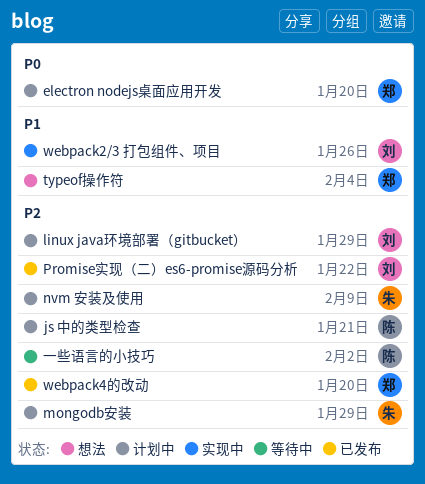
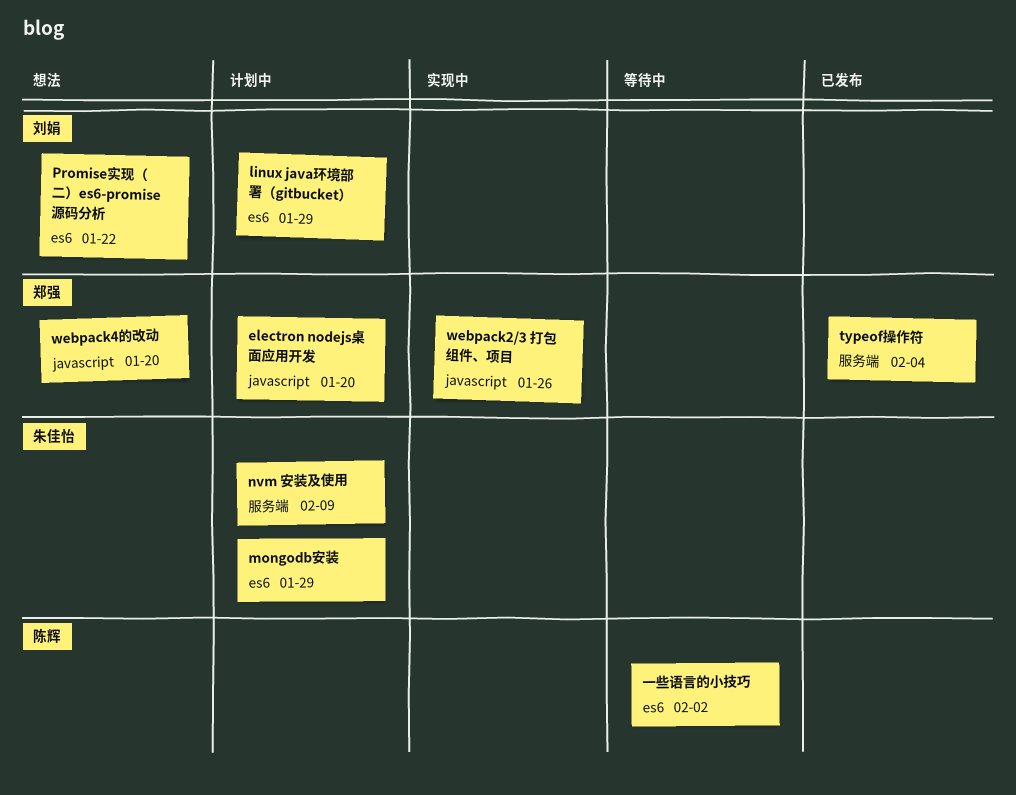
js 中的类型检查: present -> none
Promise实现（二）es6-promise源码分析, status: 已发布 -> 想法
typeof操作符, status: 想法 -> 已发布
webpack2/3 打包组件、项目, owner: 刘娟 -> 郑强
webpack4的改动, status: 已发布 -> 想法

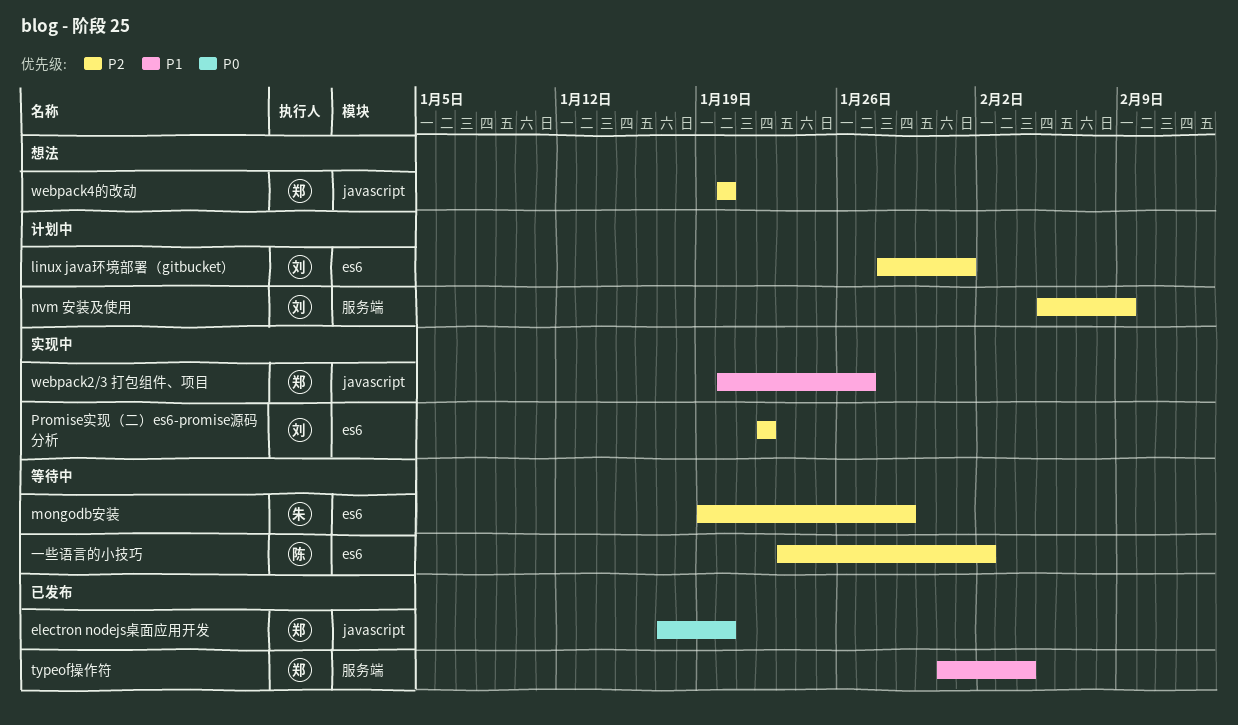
electron nodejs桌面应用开发, status: 计划中 -> 已发布
linux java环境部署（gitbucket）, due: Jan 29 -> Feb 1
mongodb安装, status: 计划中 -> 等待中
nvm 安装及使用, owner: 朱佳怡 -> 刘娟
Promise实现（二）es6-promise源码分析, status: 想法 -> 实现中
webpack2/3 打包组件、项目, due: Jan 26 -> Jan 27

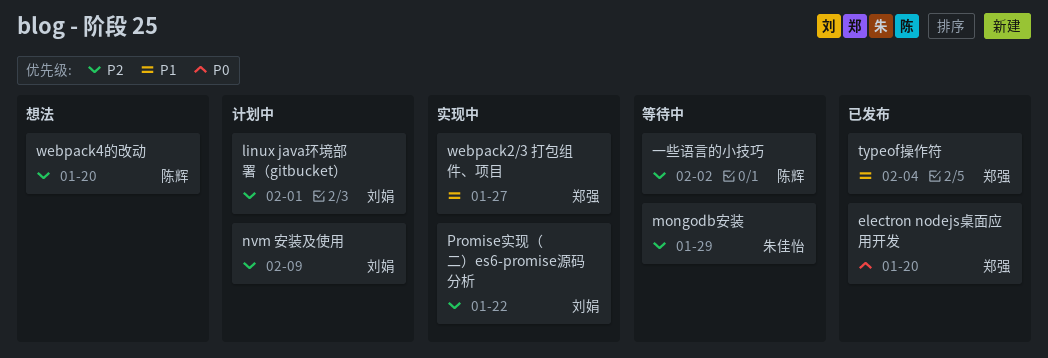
webpack4的改动, owner: 郑强 -> 陈辉

